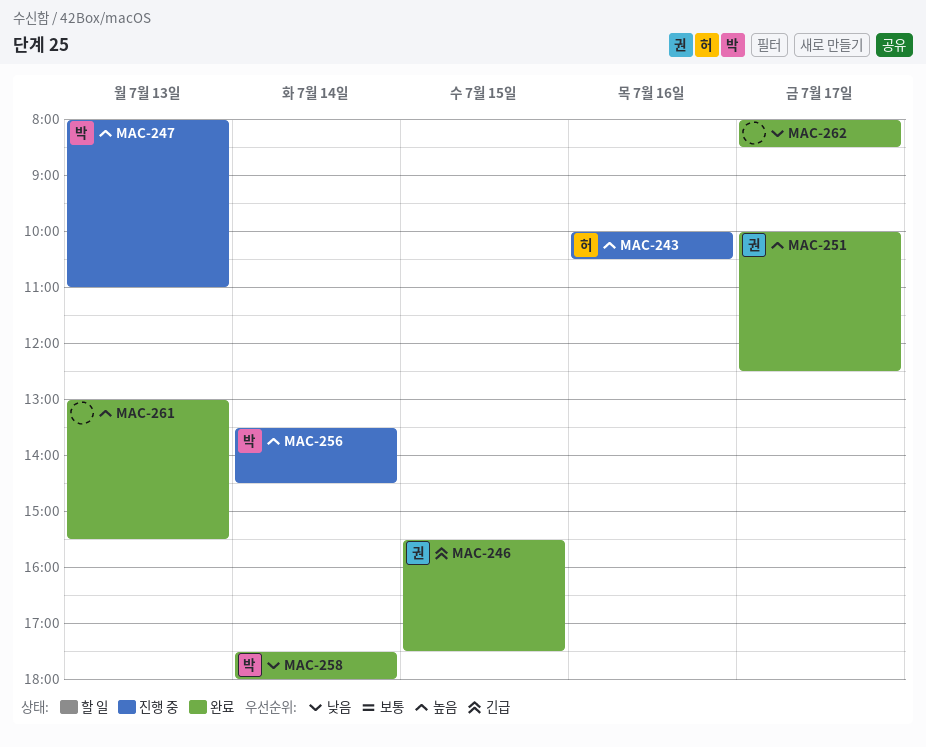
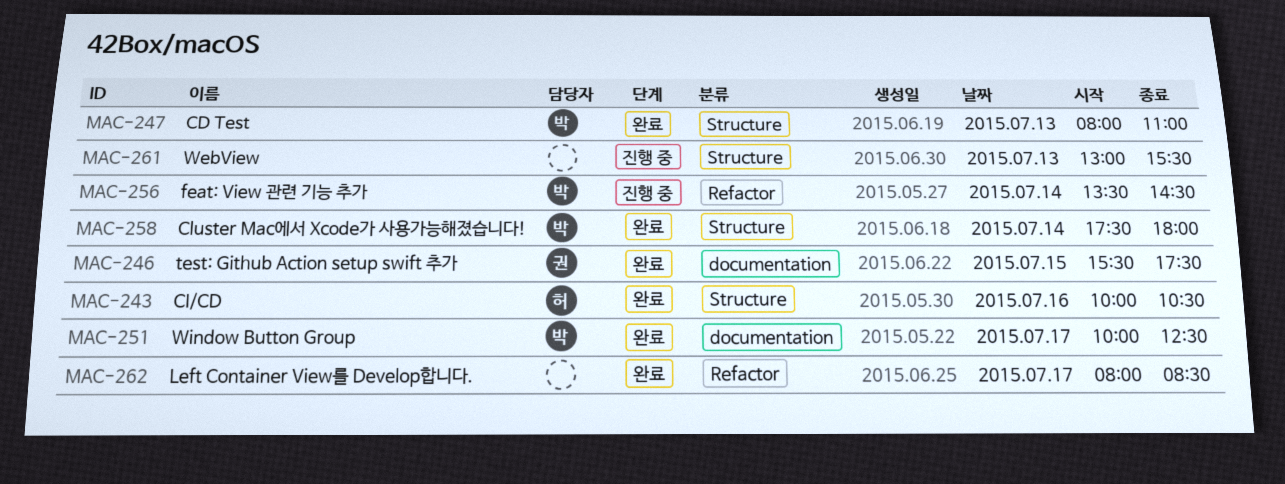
MAC-243, status: 진행 중 -> 완료
MAC-247, status: 진행 중 -> 완료
MAC-251, owner: 권 -> 박
MAC-261, status: 완료 -> 진행 중

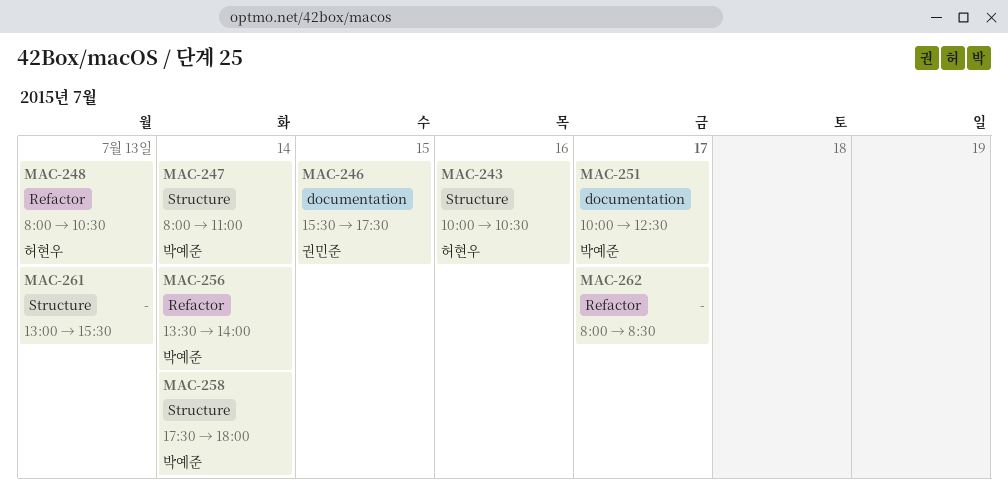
MAC-247, day: Jul 13 -> Jul 14
MAC-248: none -> present
MAC-256, ends: 14:30 -> 14:00

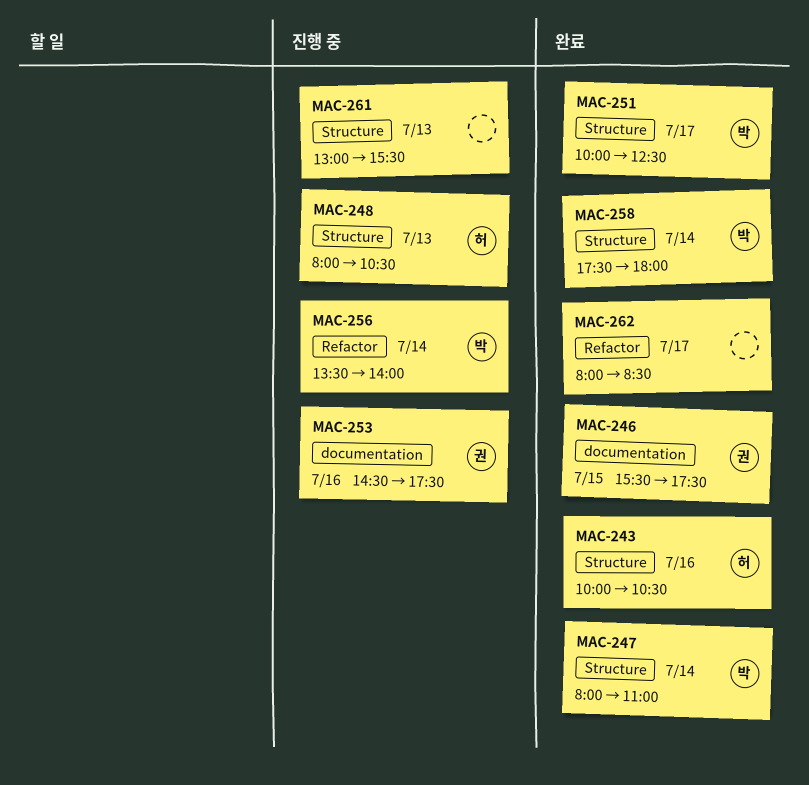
MAC-248, label: Refactor -> Structure
MAC-251, label: documentation -> Structure
MAC-253: none -> present

